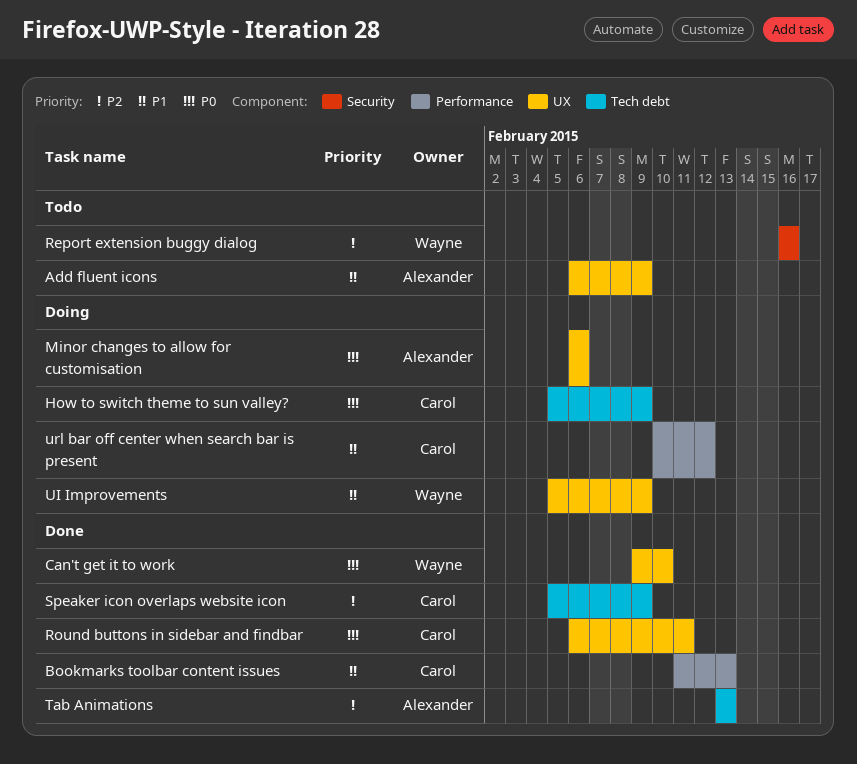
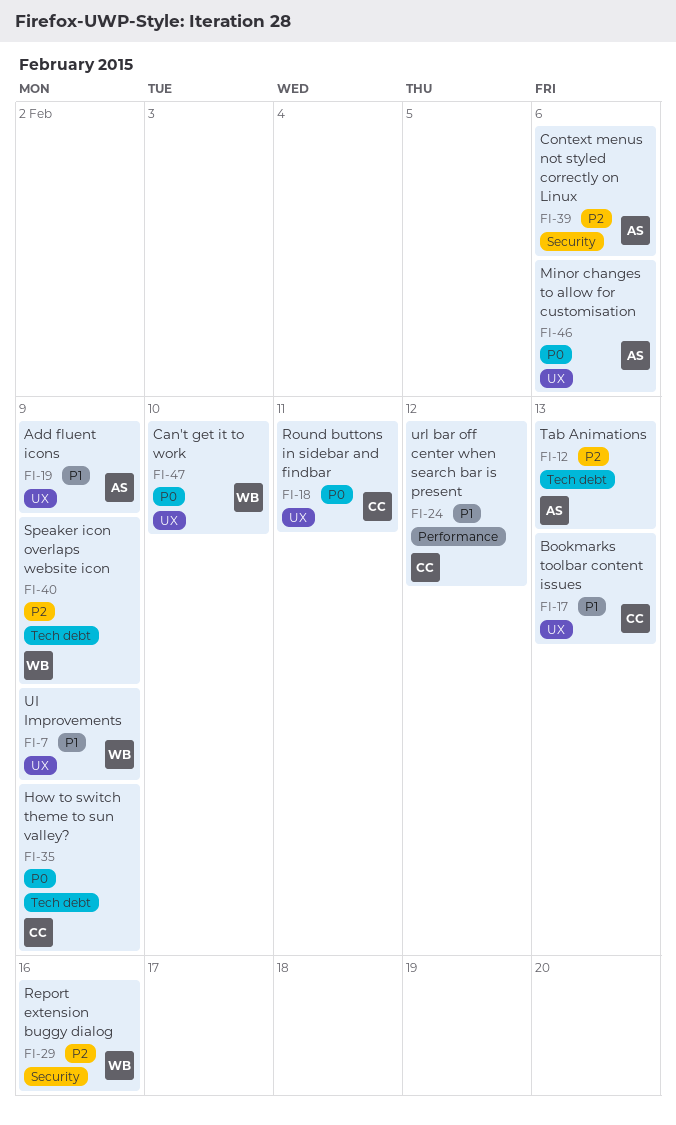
Bookmarks toolbar content issues, label: Performance -> UX
Context menus not styled correctly on Linux: none -> present
Speaker icon overlaps website icon, owner: Carol -> Wayne

